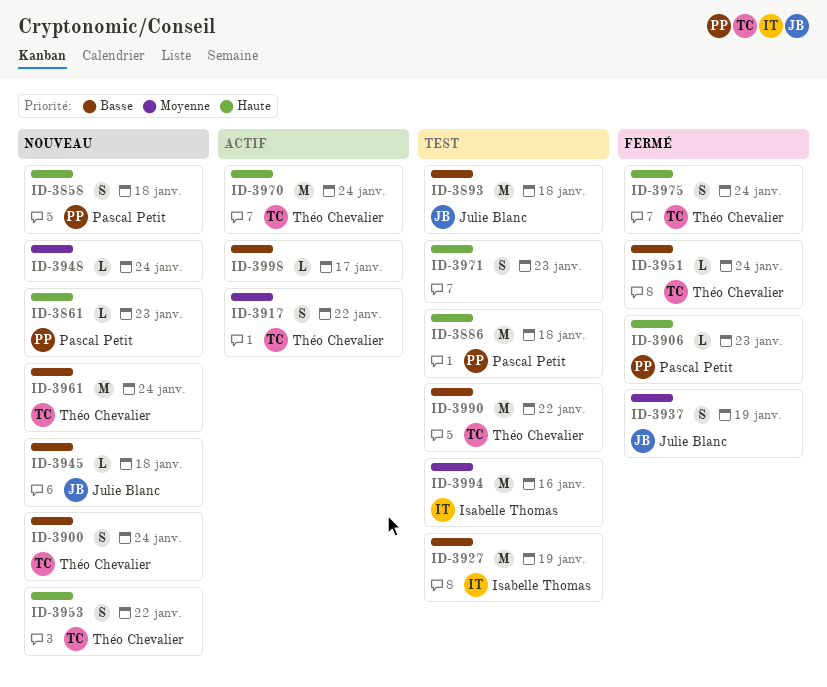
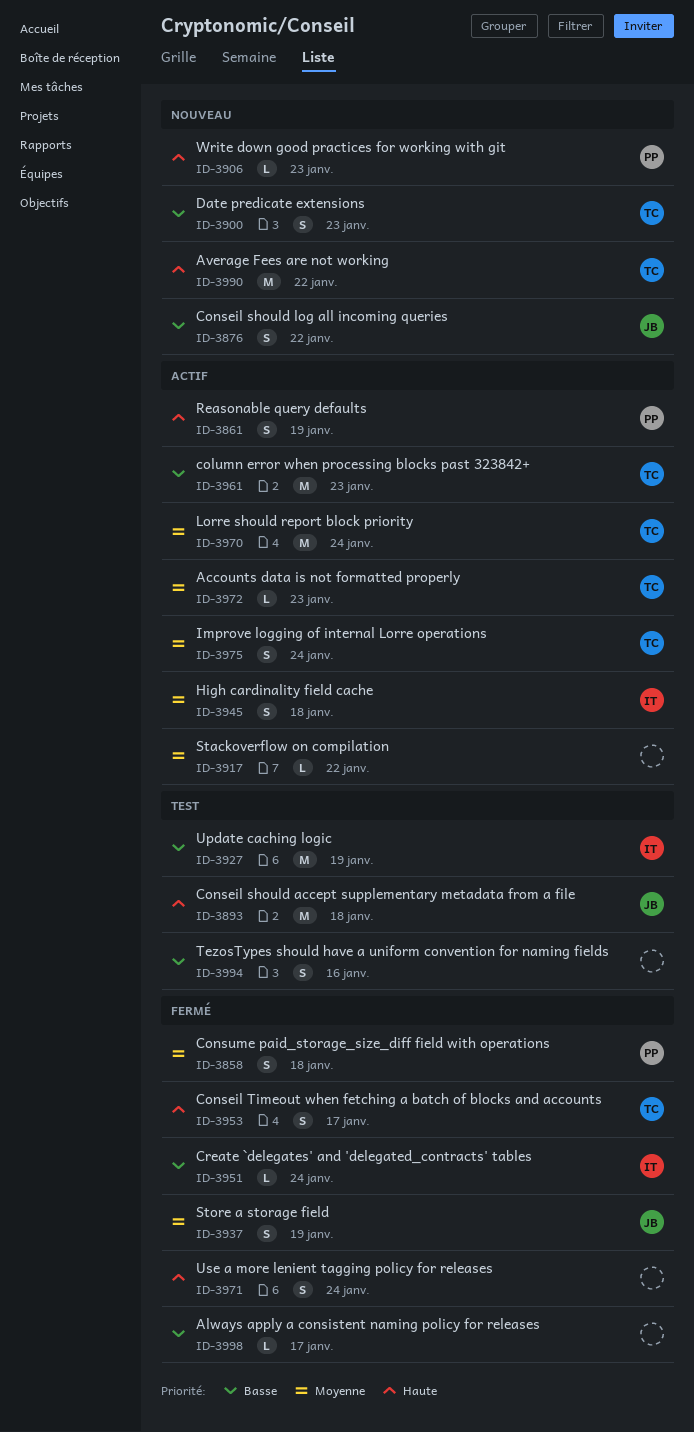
ID-3858, status: Nouveau -> Fermé
ID-3858, priority: Haute -> Moyenne
ID-3861, status: Nouveau -> Actif
ID-3861, estimate: L -> S
ID-3861, due: Jan 23 -> Jan 19
ID-3876: none -> present
ID-3886: present -> none
ID-3893, priority: Basse -> Haute
ID-3900, due: Jan 24 -> Jan 23
ID-3906, status: Fermé -> Nouveau
ID-3917, owner: Théo Chevalier -> none
ID-3917, estimate: S -> L
ID-3945, status: Nouveau -> Actif
ID-3945, owner: Julie Blanc -> Isabelle Thomas
ID-3945, priority: Basse -> Moyenne
ID-3945, estimate: L -> S
ID-3948: present -> none
ID-3951, owner: Théo Chevalier -> Isabelle Thomas
ID-3953, status: Nouveau -> Fermé
ID-3953, due: Jan 22 -> Jan 17
ID-3961, status: Nouveau -> Actif
ID-3961, due: Jan 24 -> Jan 23
ID-3970, priority: Haute -> Moyenne
ID-3971, status: Test -> Fermé
ID-3971, due: Jan 23 -> Jan 24
ID-3972: none -> present
ID-3975, status: Fermé -> Actif
ID-3975, priority: Haute -> Moyenne
ID-3990, status: Test -> Nouveau
ID-3990, priority: Basse -> Haute
ID-3994, owner: Isabelle Thomas -> none
ID-3994, priority: Moyenne -> Basse
ID-3994, estimate: M -> S
ID-3998, status: Actif -> Fermé

